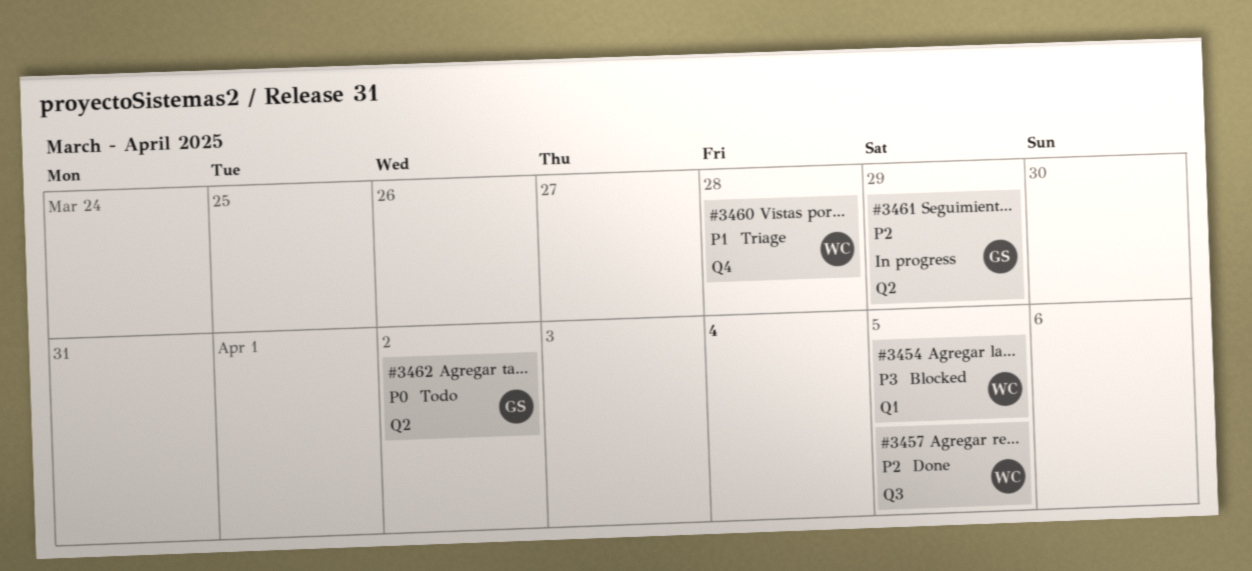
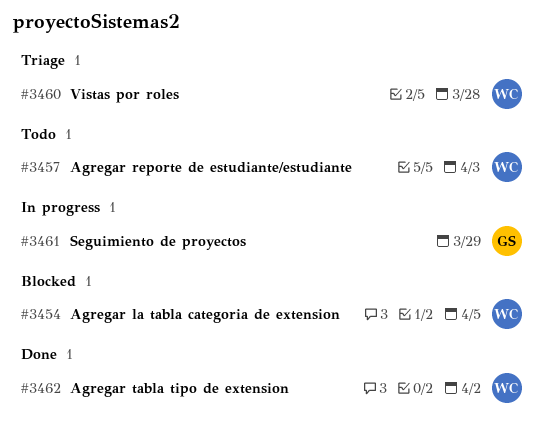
#3457, status: Done -> Todo
#3457, due: Apr 5 -> Apr 3
#3462, status: Todo -> Done
#3462, owner: GS -> WC

